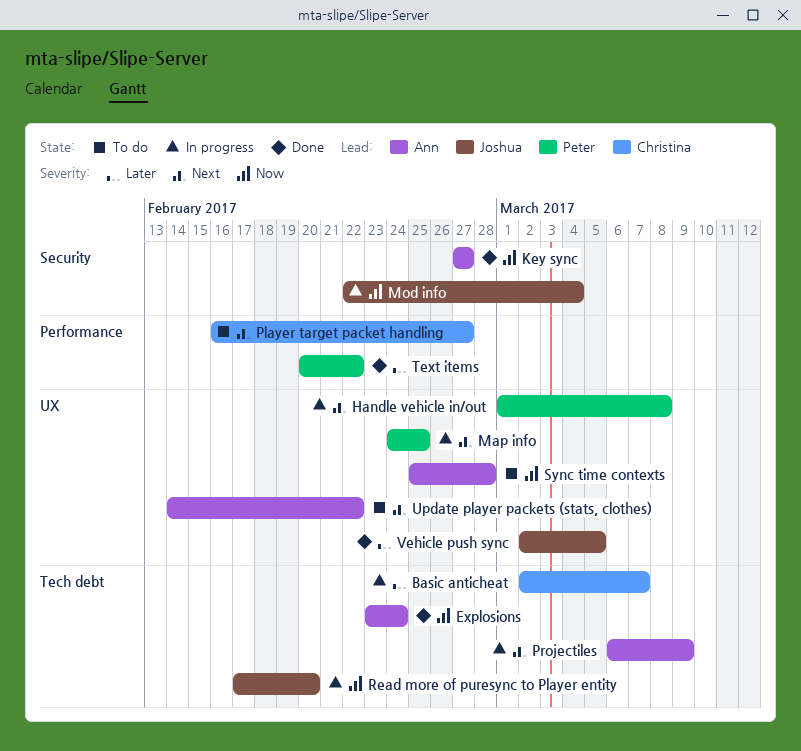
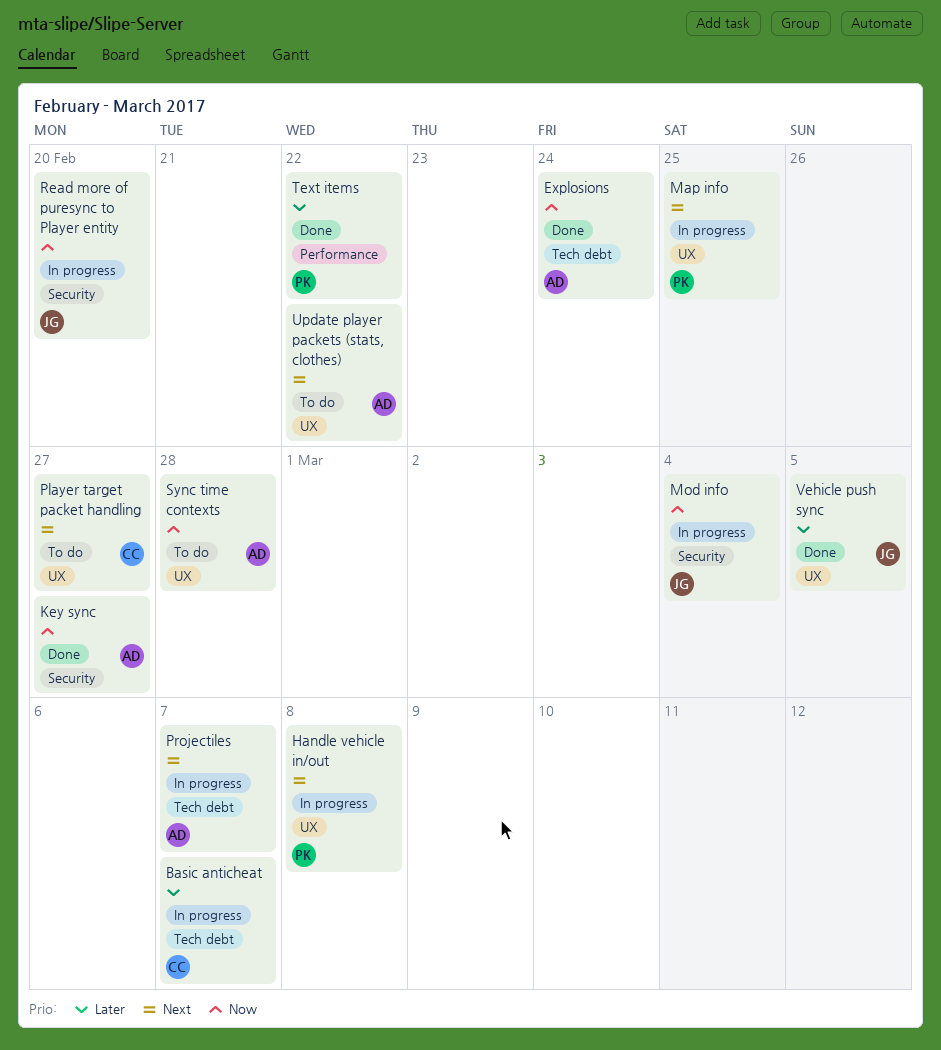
Player target packet handling, label: Performance -> UX
Projectiles, due: Mar 9 -> Mar 7
Read more of puresync to Player entity, label: Tech debt -> Security

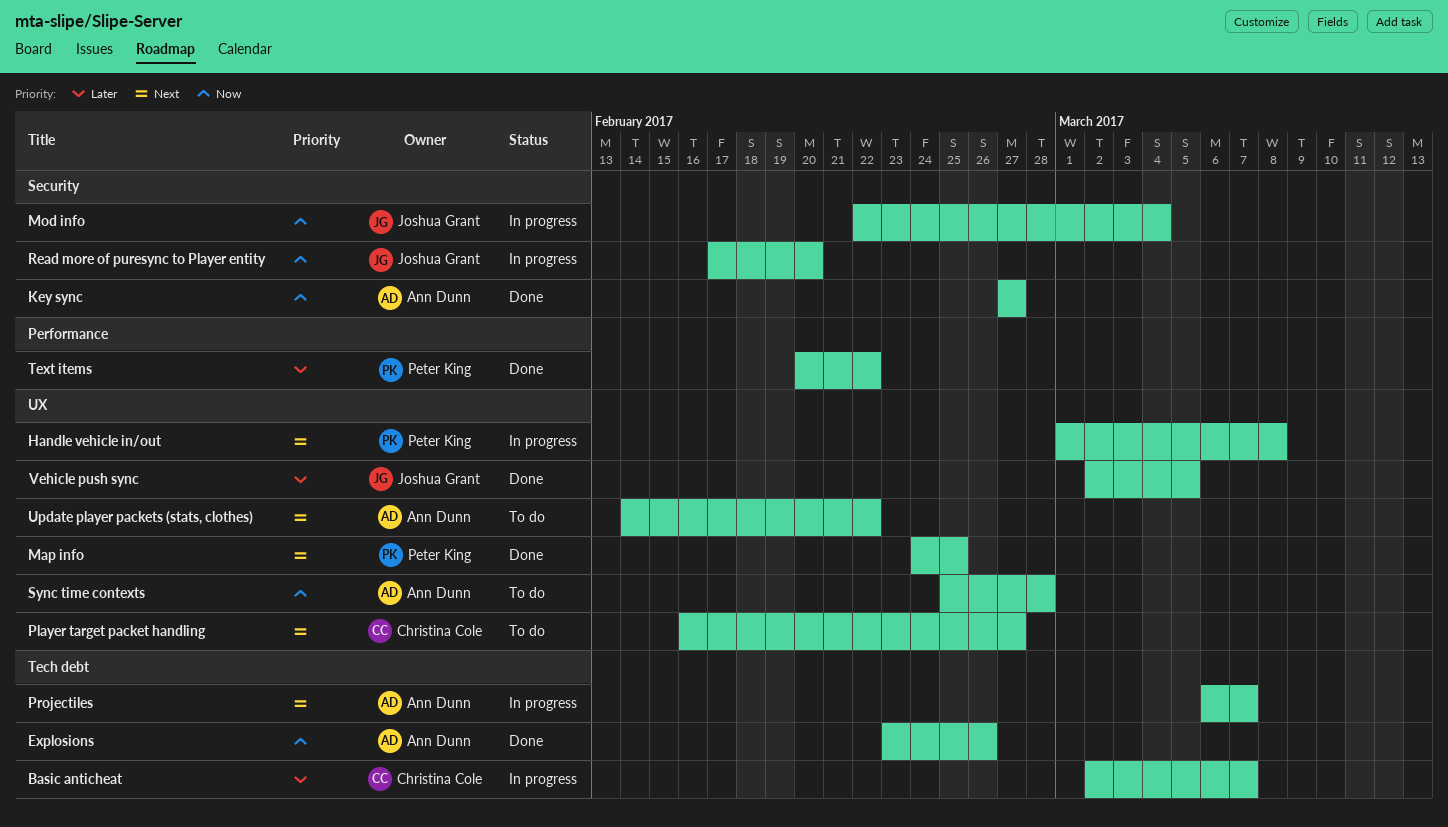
Explosions, due: Feb 24 -> Feb 26
Map info, status: In progress -> Done

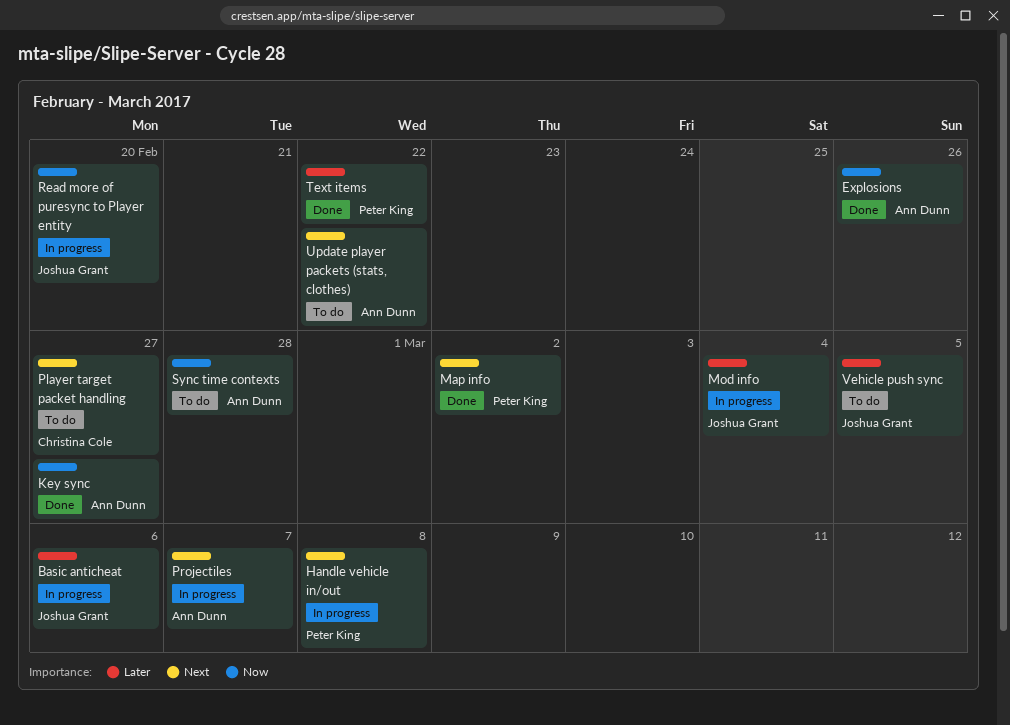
Basic anticheat, owner: Christina Cole -> Joshua Grant
Basic anticheat, due: Mar 7 -> Mar 6
Map info, due: Feb 25 -> Mar 2
Mod info, priority: Now -> Later
Vehicle push sync, status: Done -> To do

